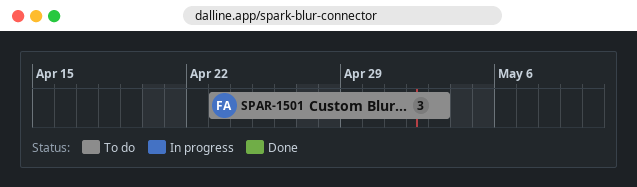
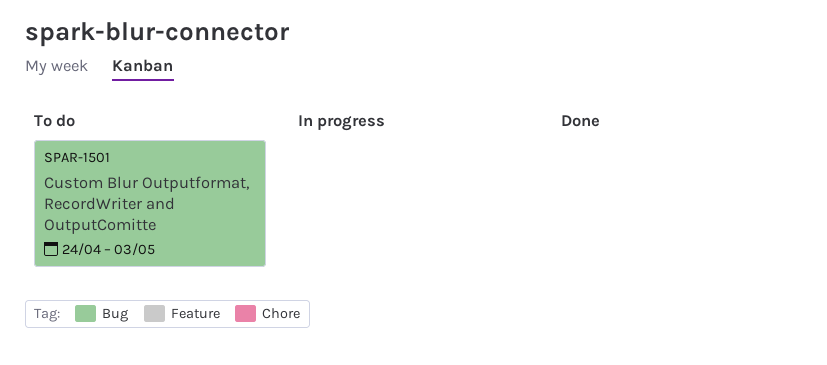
SPAR-1501, start: Apr 23 -> Apr 24

